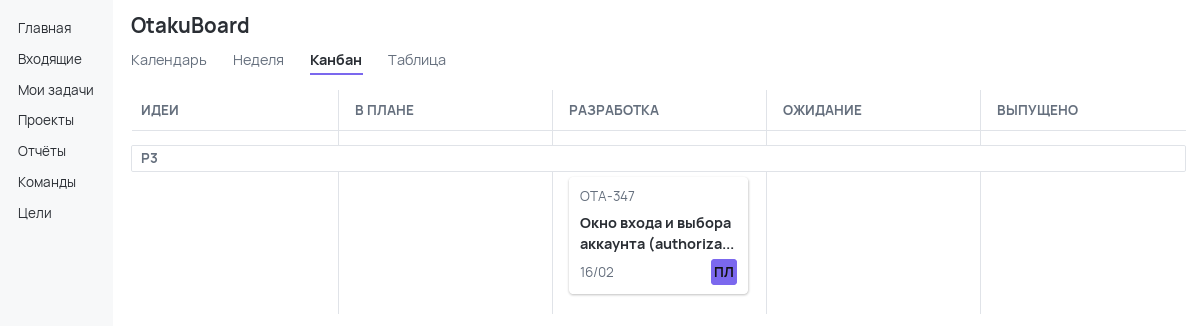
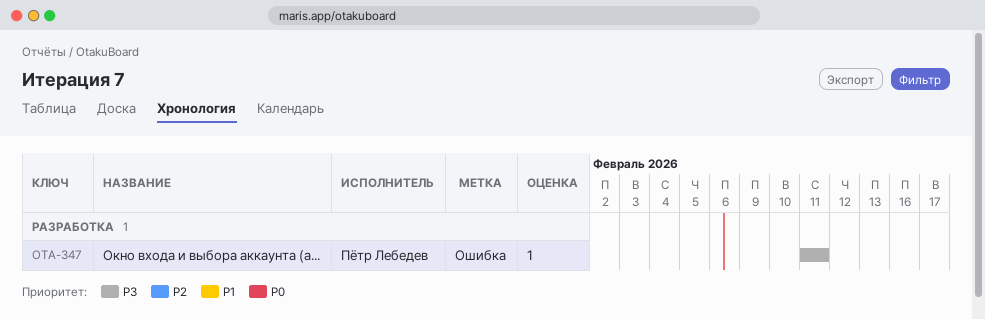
OTA-347, due: Feb 16 -> Feb 11

